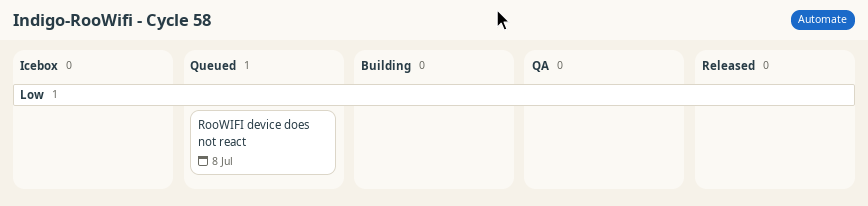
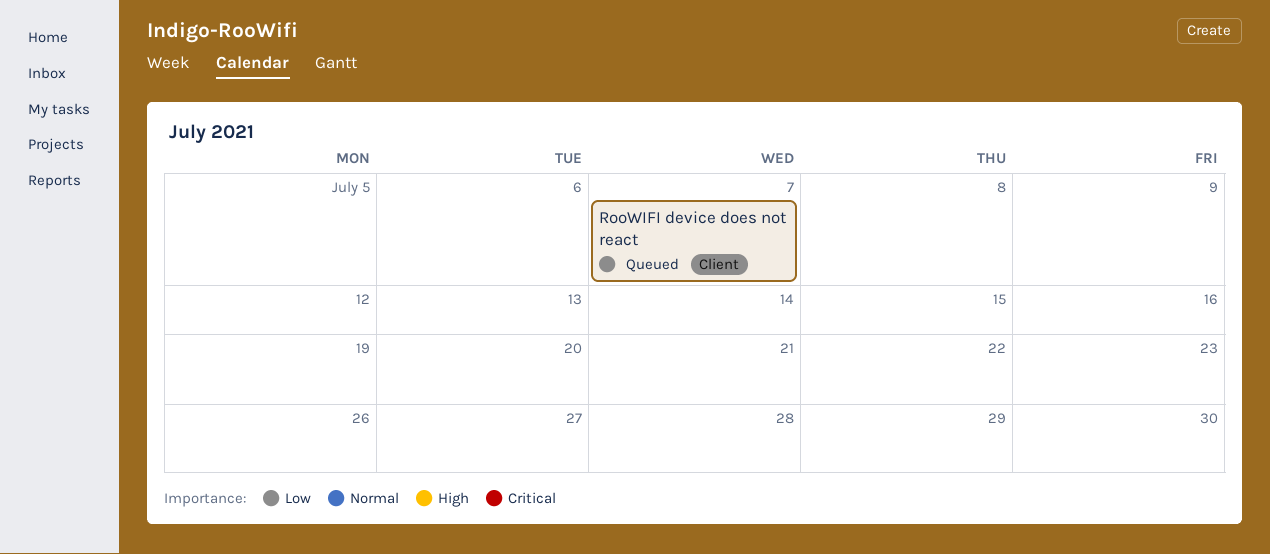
RooWIFI device does not react, due: Jul 8 -> Jul 7

